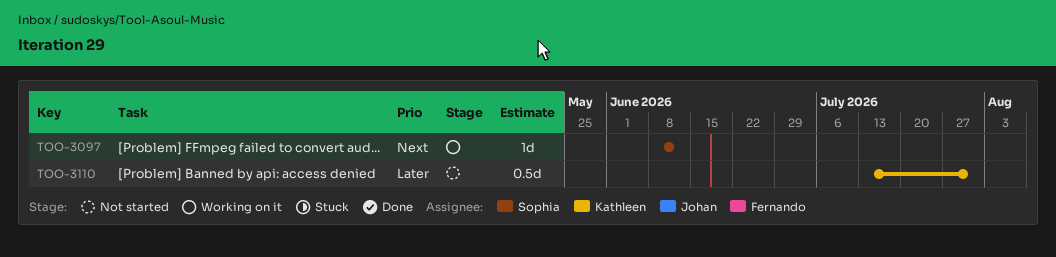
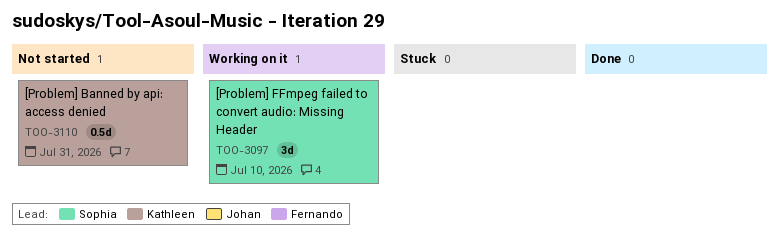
TOO-3097, estimate: 1d -> 3d
TOO-3097, due: Jun 12 -> Jul 10

